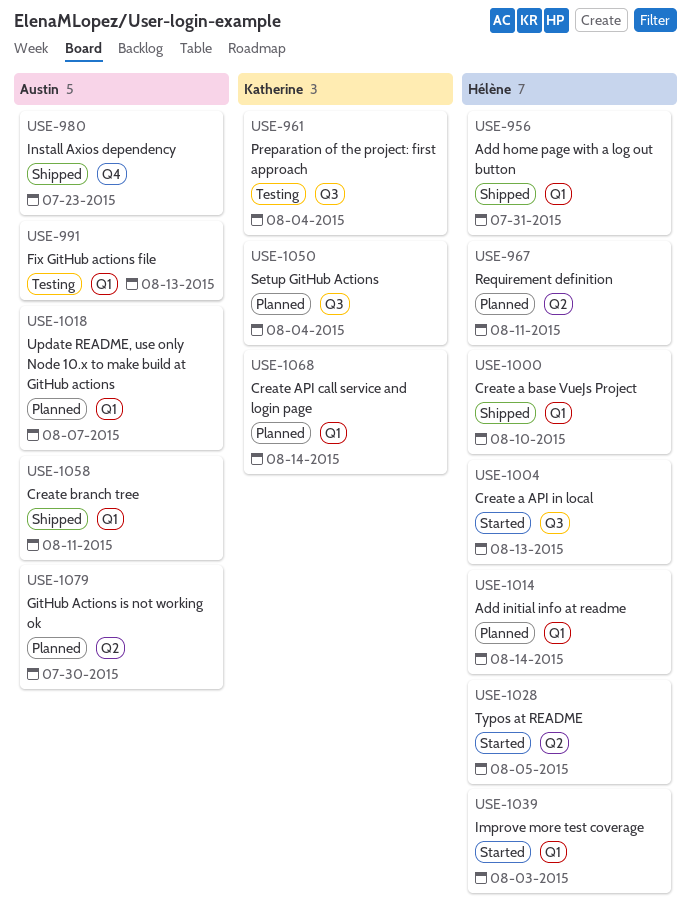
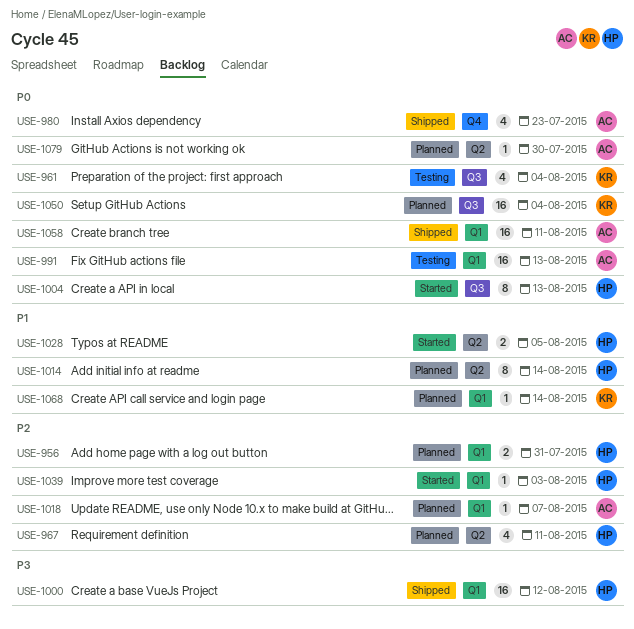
USE-956, status: Shipped -> Planned
USE-1000, due: Aug 10 -> Aug 12
USE-1014, label: Q1 -> Q2

